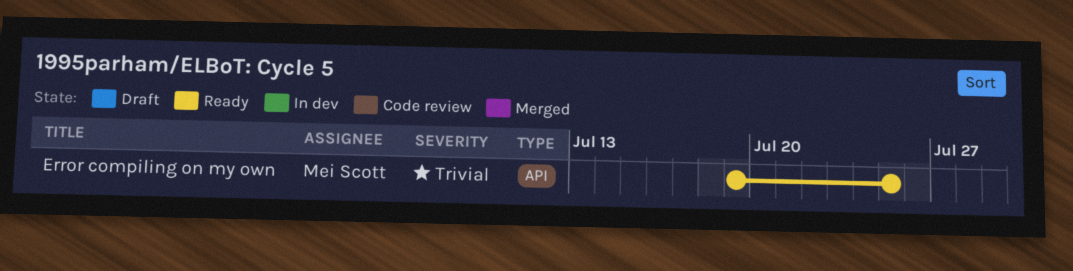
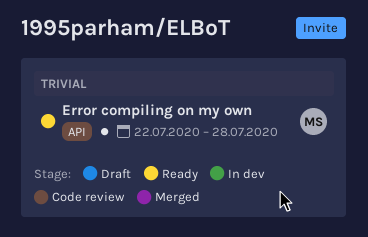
Error compiling on my own, start: Jul 19 -> Jul 22
Error compiling on my own, due: Jul 25 -> Jul 28

